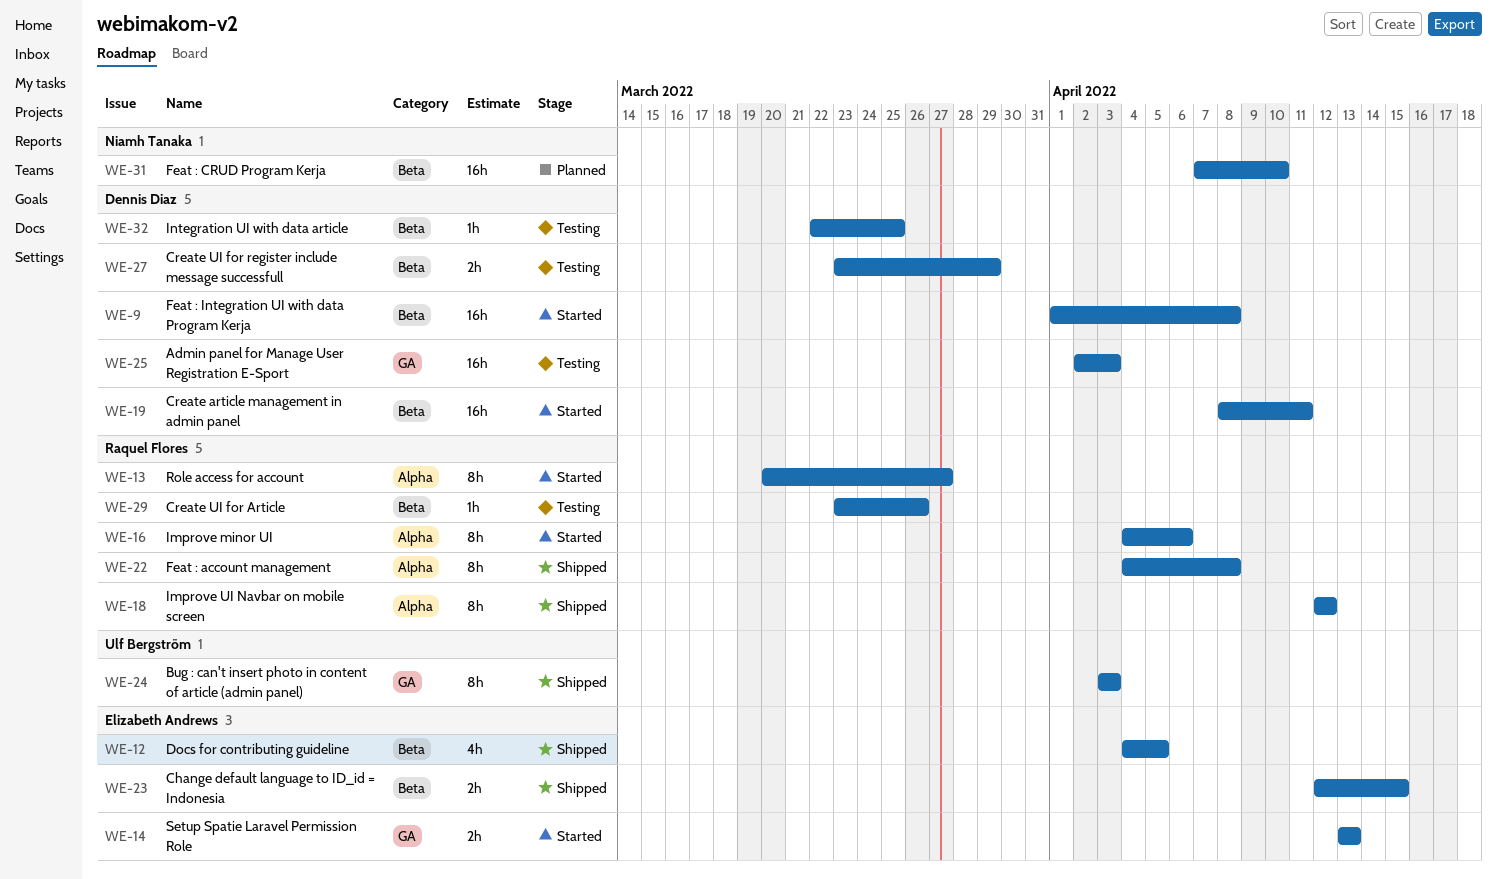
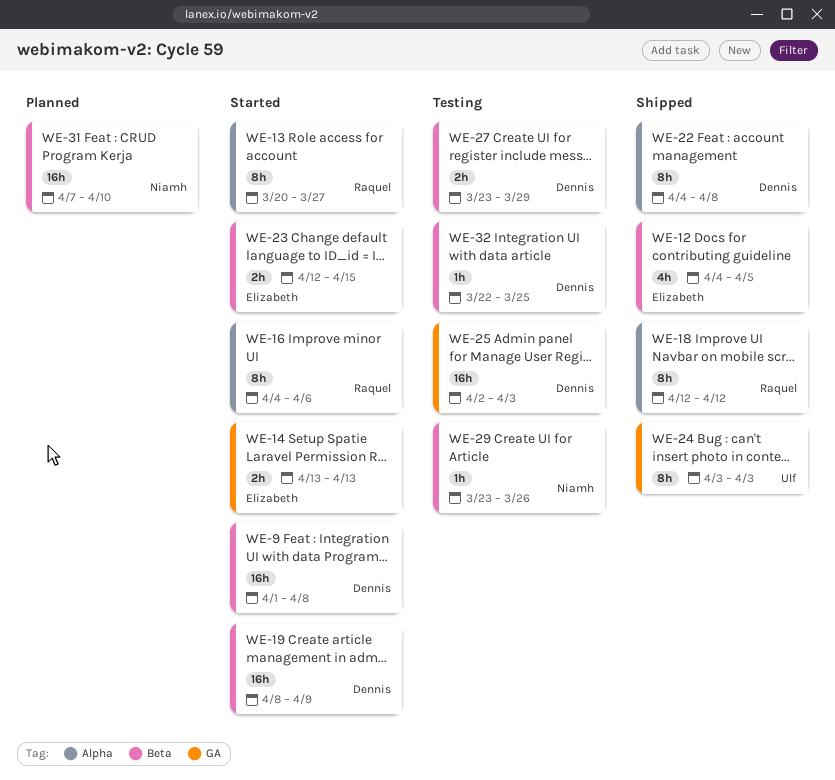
WE-19, due: Apr 11 -> Apr 9
WE-22, owner: Raquel Flores -> Dennis Diaz
WE-23, status: Shipped -> Started
WE-29, owner: Raquel Flores -> Niamh Tanaka

